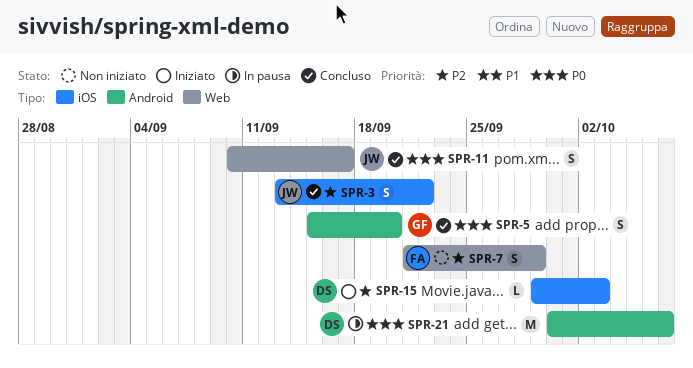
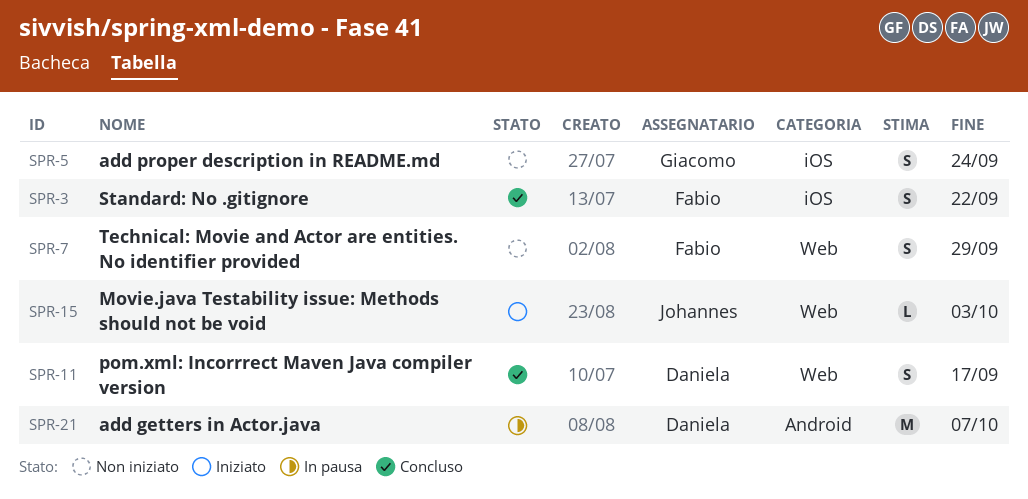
SPR-3, owner: Johannes -> Fabio
SPR-5, status: Concluso -> Non iniziato
SPR-5, label: Android -> iOS
SPR-5, due: Sep 20 -> Sep 24
SPR-11, owner: Johannes -> Daniela
SPR-15, owner: Daniela -> Johannes
SPR-15, label: iOS -> Web

